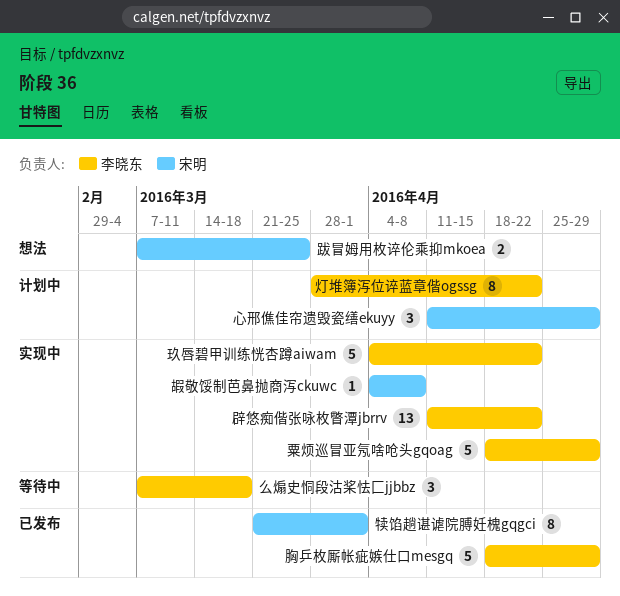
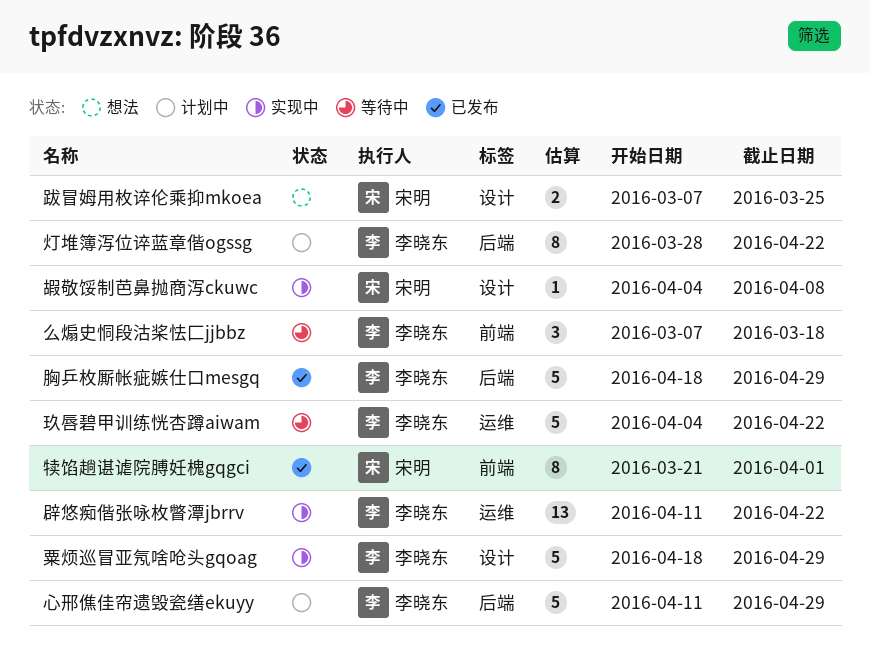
心邢僬佳帘遗毁瓷缮ekuyy, owner: 宋明 -> 李晓东
心邢僬佳帘遗毁瓷缮ekuyy, estimate: 3 -> 5
玖唇碧甲训练恍杏蹲aiwam, status: 实现中 -> 等待中

